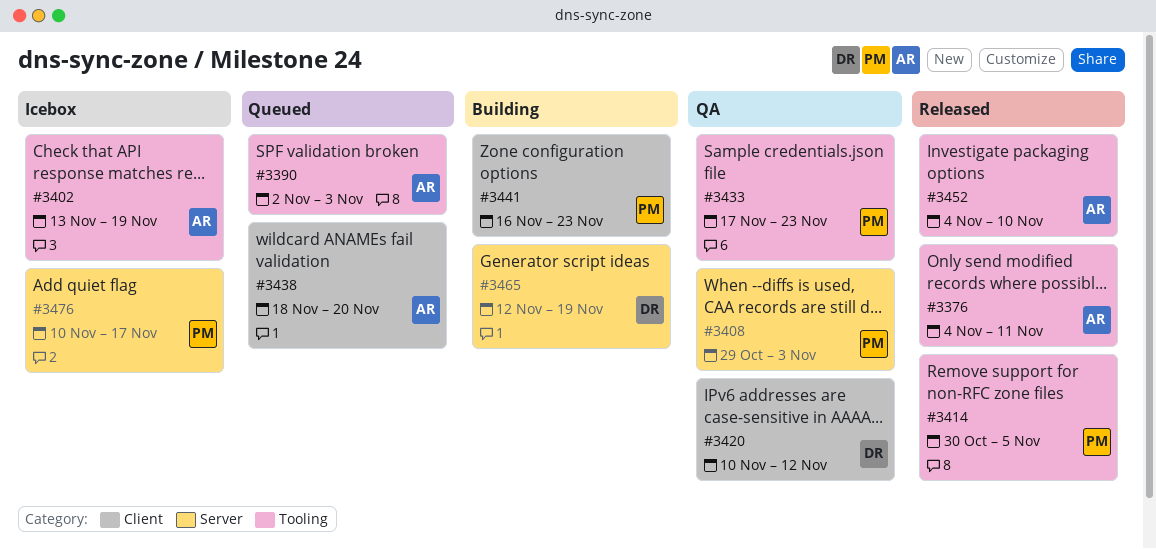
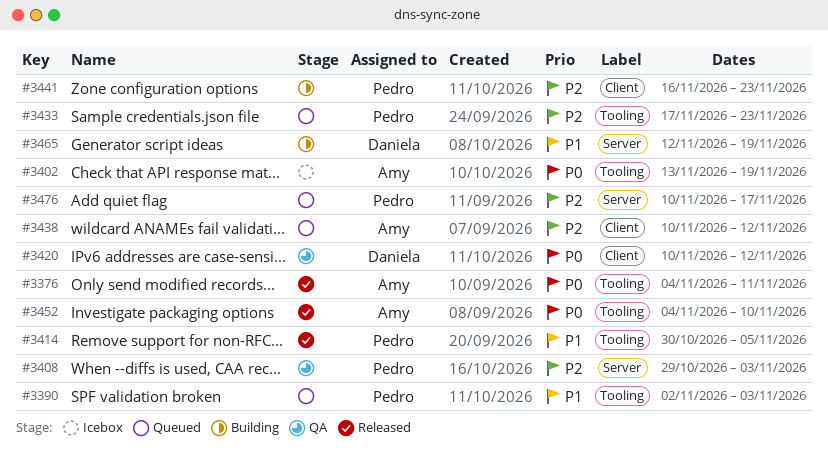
#3390, owner: Amy -> Pedro
#3433, status: QA -> Queued
#3438, start: Nov 18 -> Nov 10
#3438, due: Nov 20 -> Nov 12
#3476, status: Icebox -> Queued

